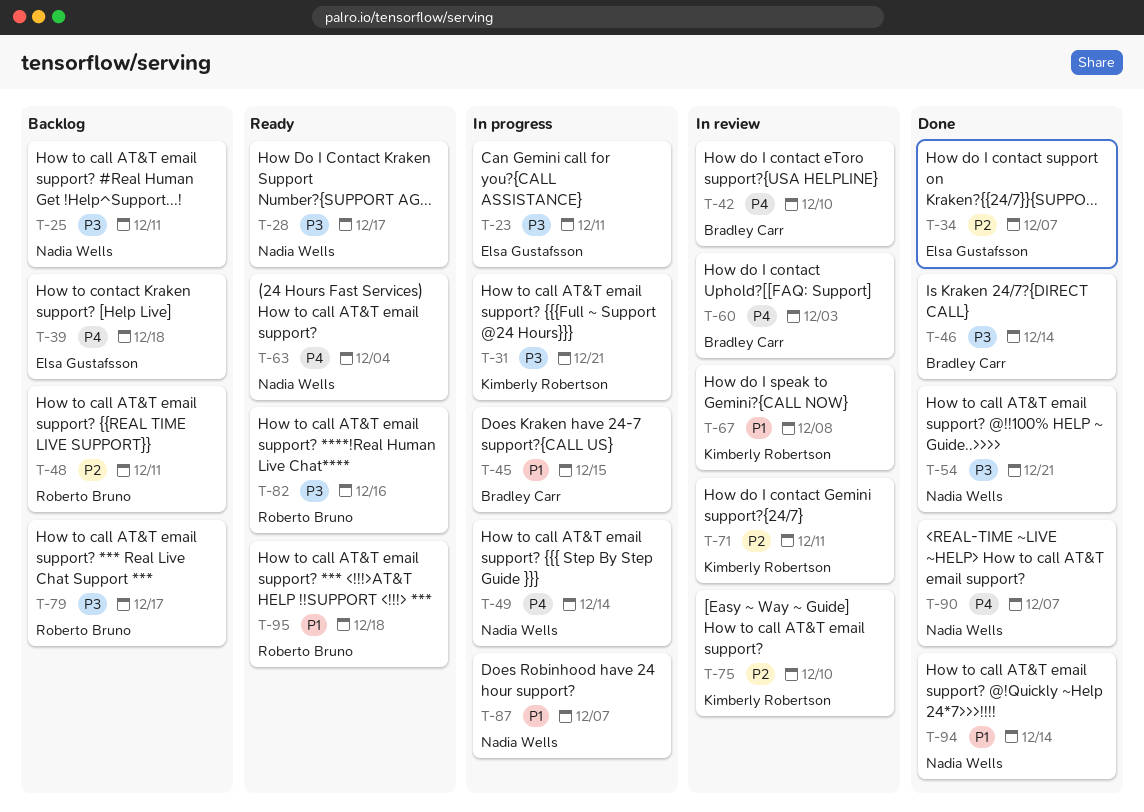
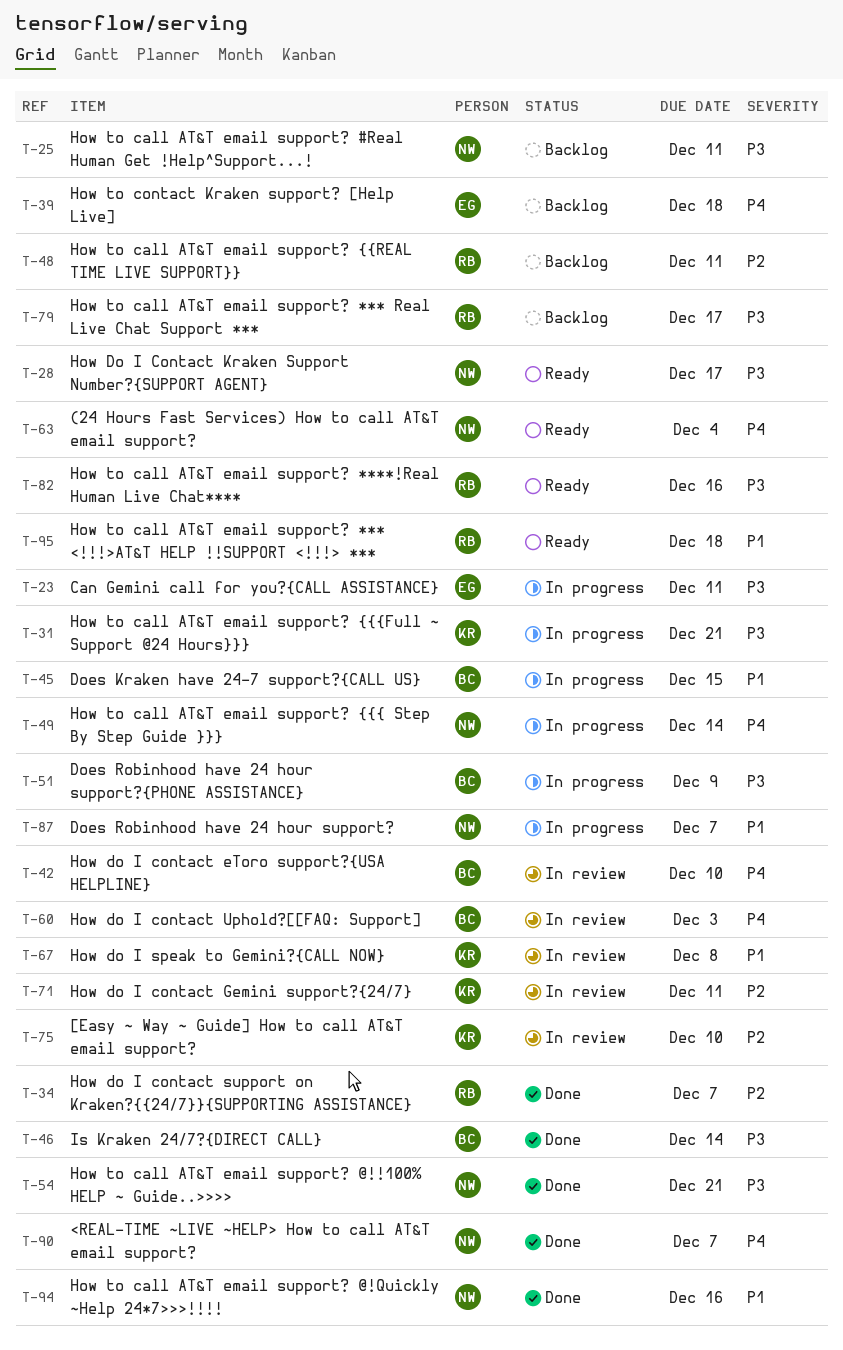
T-34, owner: Elsa Gustafsson -> Roberto Bruno
T-51: none -> present
T-94, due: Dec 14 -> Dec 16

